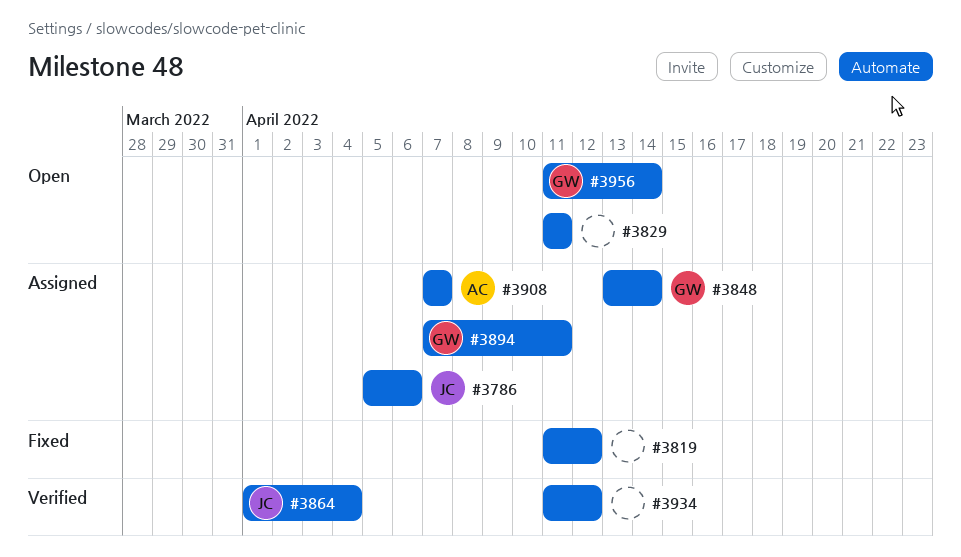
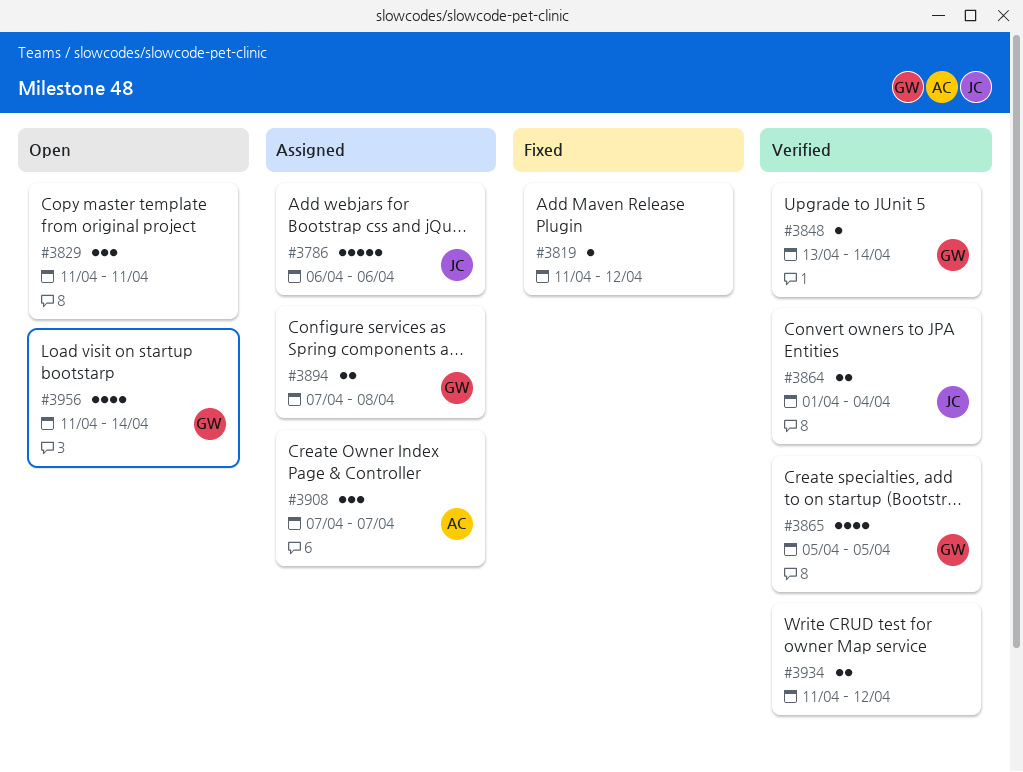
#3786, start: Apr 5 -> Apr 6
#3848, status: Assigned -> Verified
#3865: none -> present
#3894, due: Apr 11 -> Apr 8

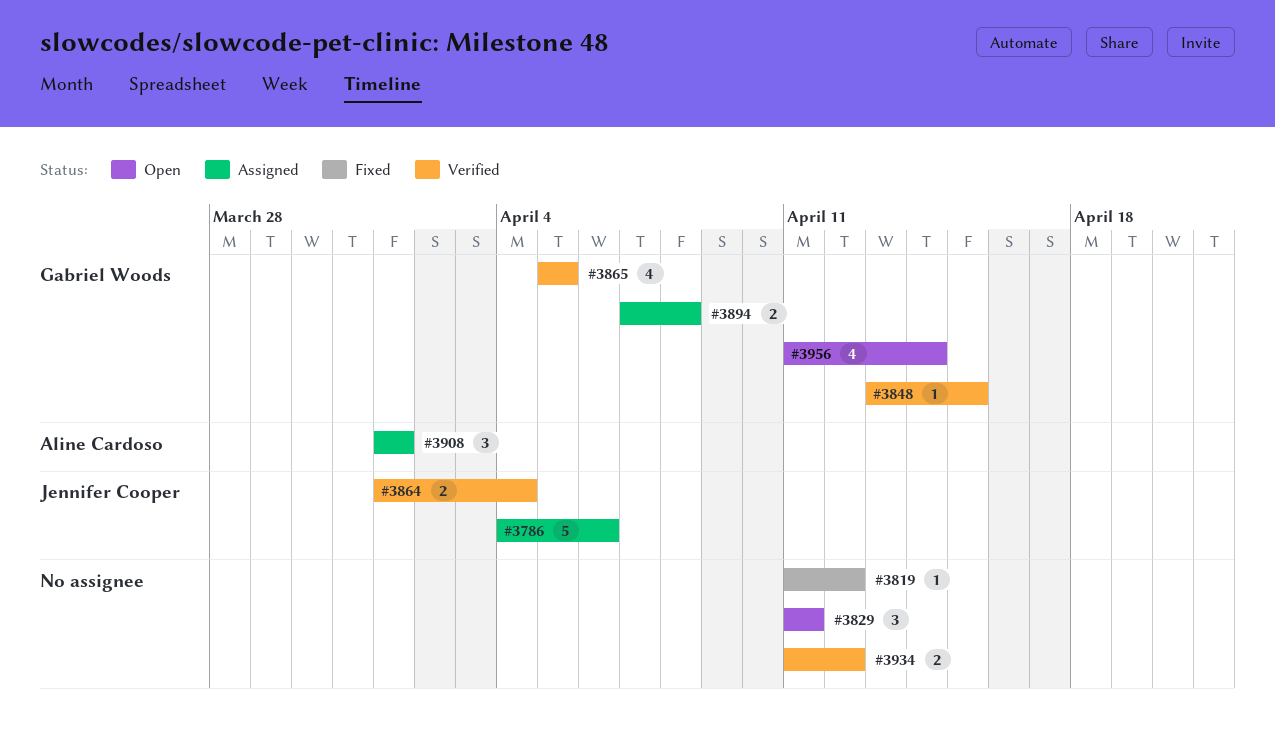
#3786, start: Apr 6 -> Apr 4
#3848, due: Apr 14 -> Apr 15
#3908, start: Apr 7 -> Apr 1
#3908, due: Apr 7 -> Apr 1

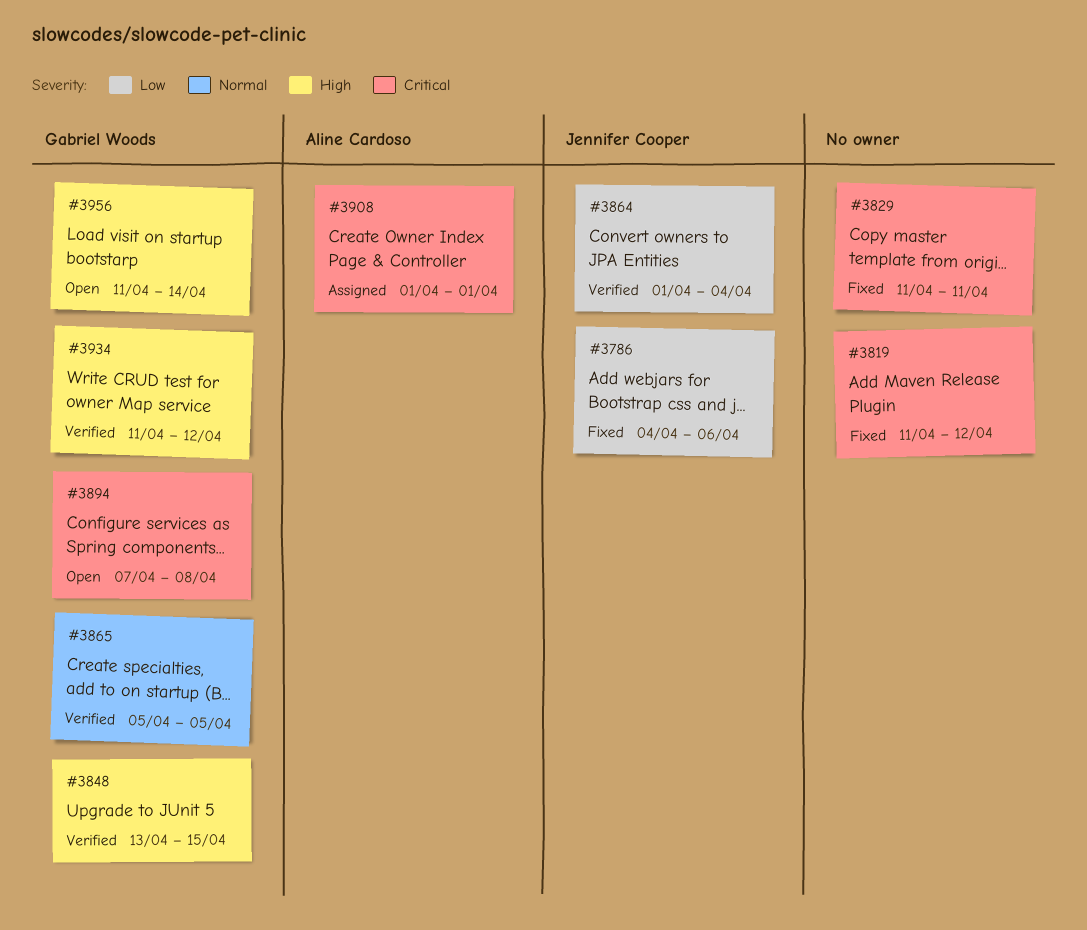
#3786, status: Assigned -> Fixed
#3829, status: Open -> Fixed
#3894, status: Assigned -> Open
#3934, owner: none -> Gabriel Woods

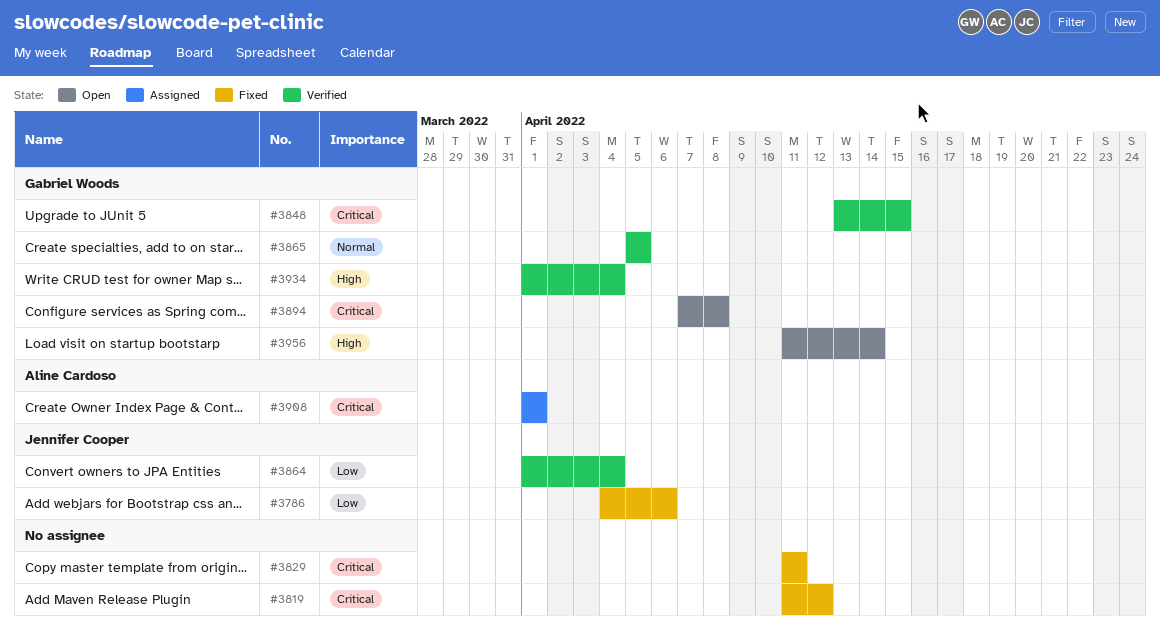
#3848, priority: High -> Critical
#3934, start: Apr 11 -> Apr 1
#3934, due: Apr 12 -> Apr 4

